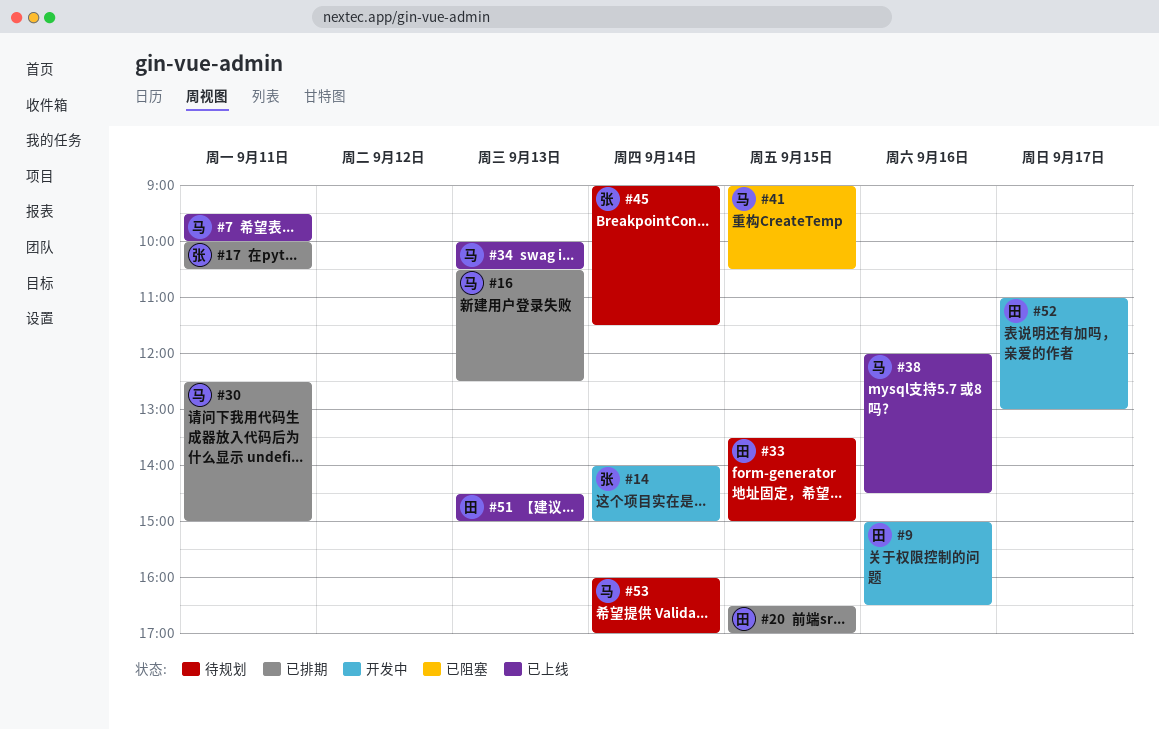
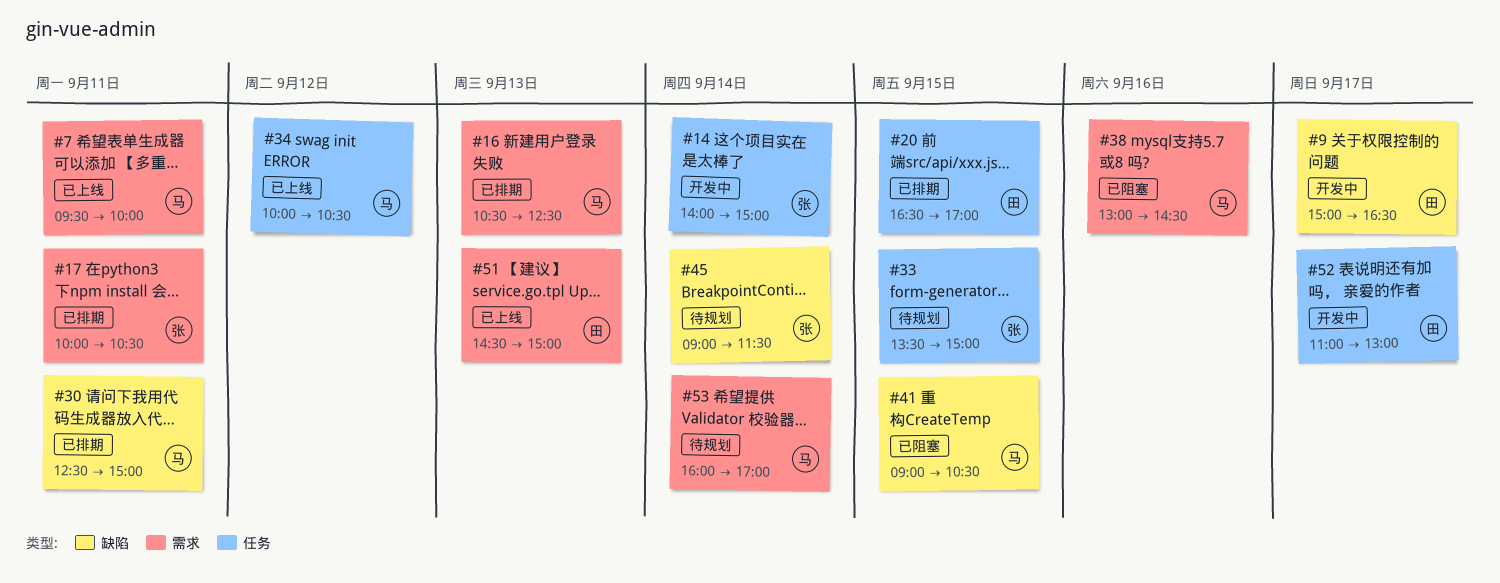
#9, day: Sep 16 -> Sep 17
#33, owner: 田 -> 张
#34, day: Sep 13 -> Sep 12
#38, status: 已上线 -> 已阻塞
#38, begins: 12:00 -> 13:00

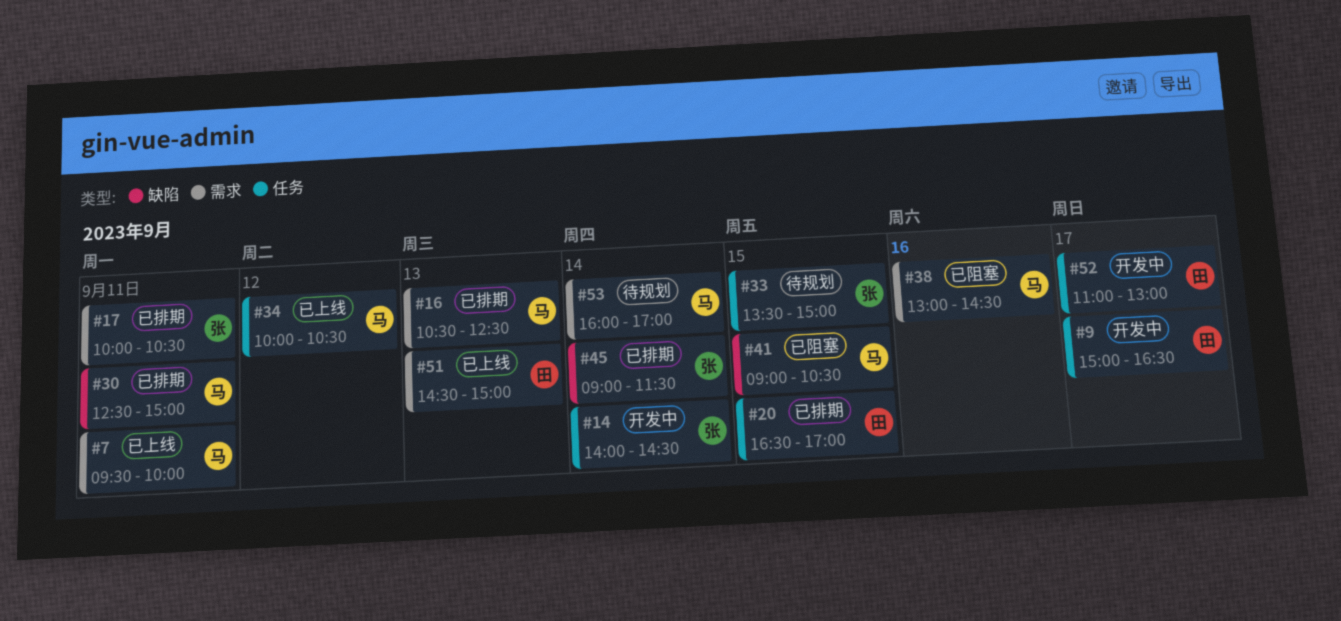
#9, label: 缺陷 -> 任务
#14, ends: 15:00 -> 14:30
#45, status: 待规划 -> 已排期

